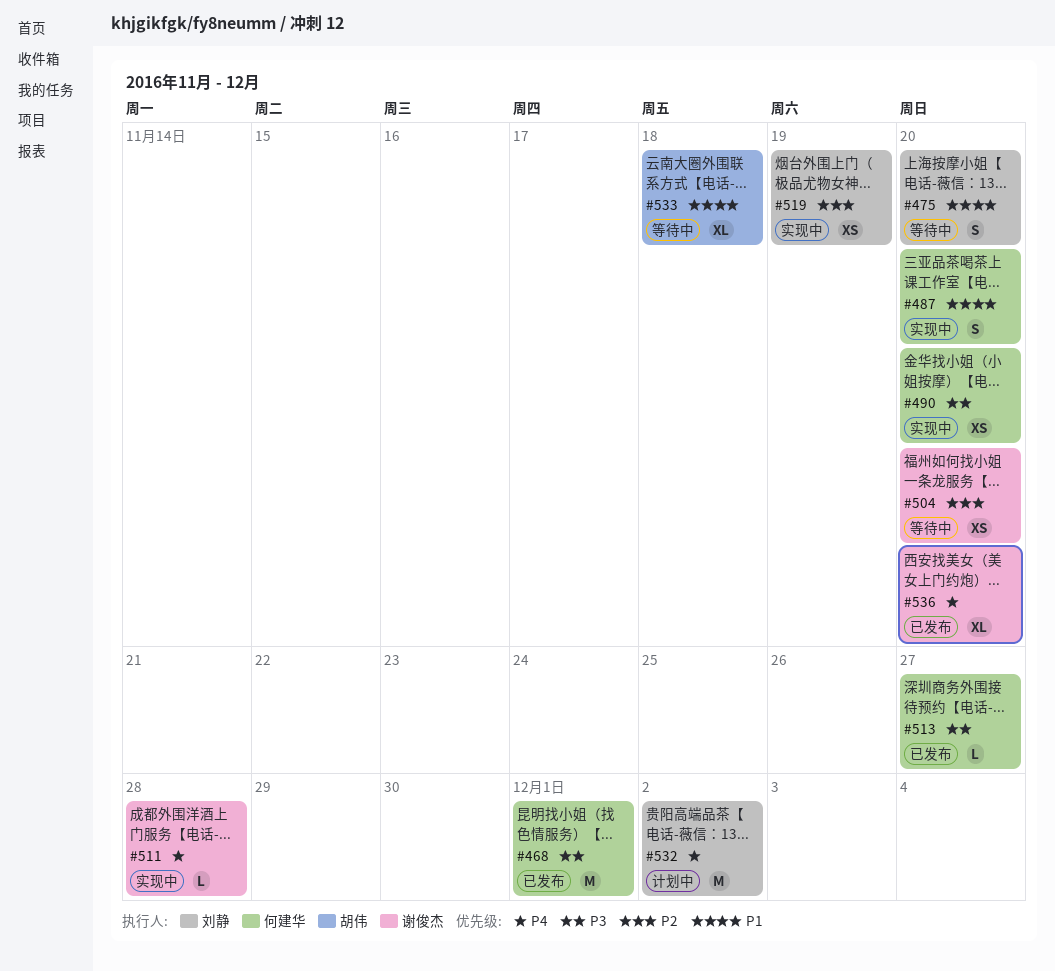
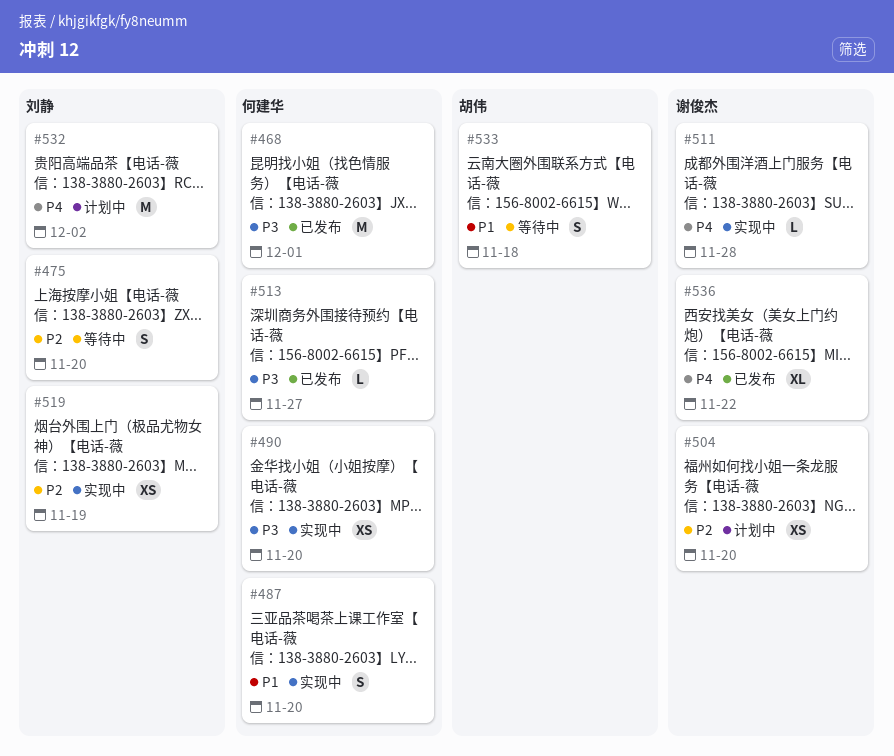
#475, priority: P1 -> P2
#504, status: 等待中 -> 计划中
#533, estimate: XL -> S
#536, due: Nov 20 -> Nov 22

